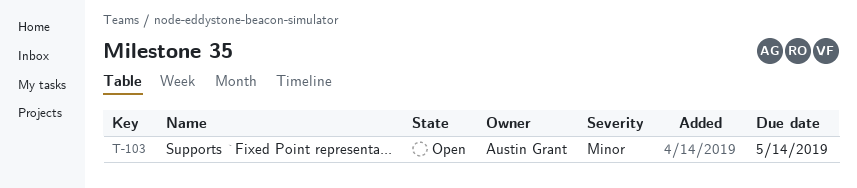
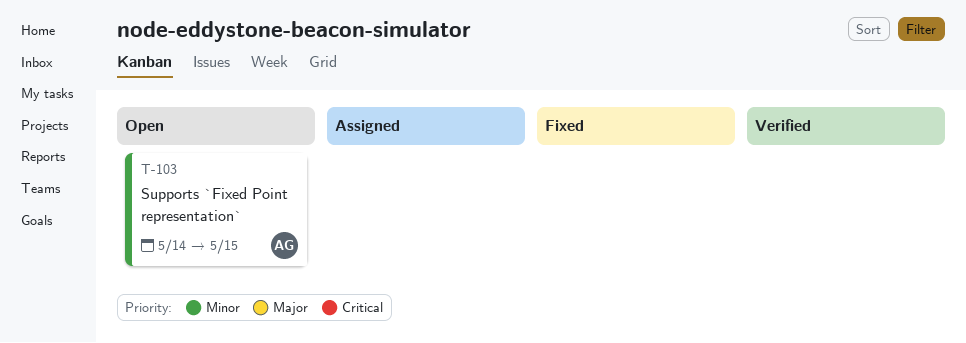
T-103, due: May 14 -> May 15

